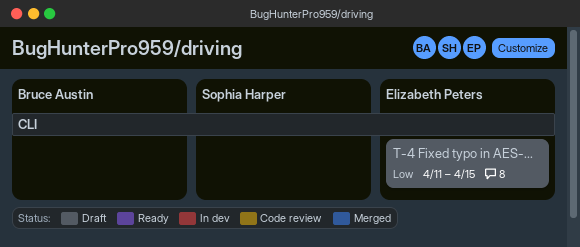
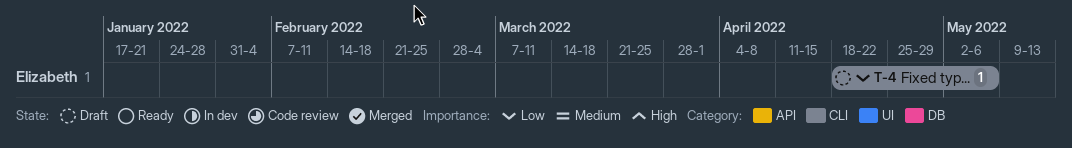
T-4, start: Apr 11 -> Apr 18
T-4, due: Apr 15 -> May 6

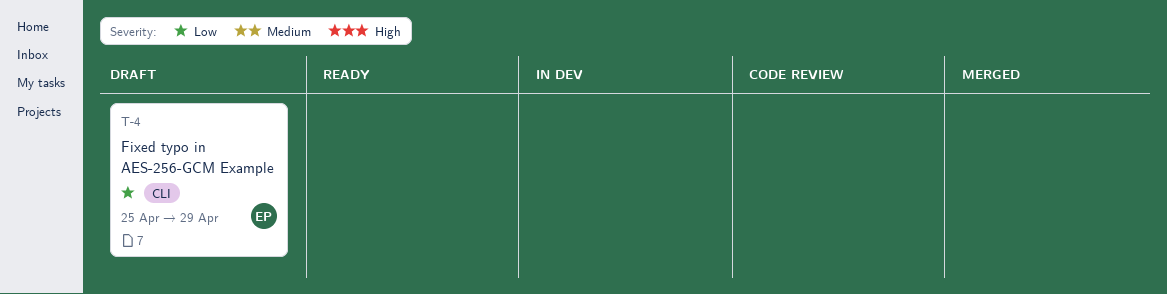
T-4, start: Apr 18 -> Apr 25
T-4, due: May 6 -> Apr 29

